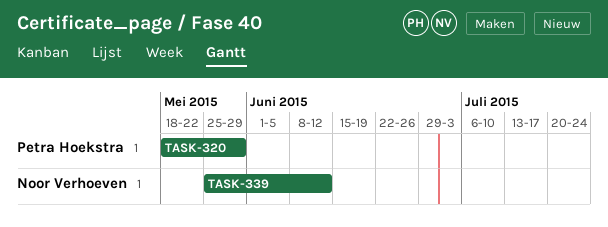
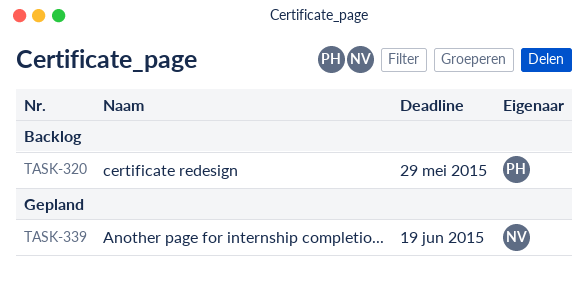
TASK-339, due: Jun 12 -> Jun 19

